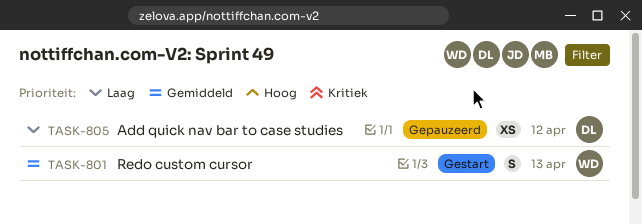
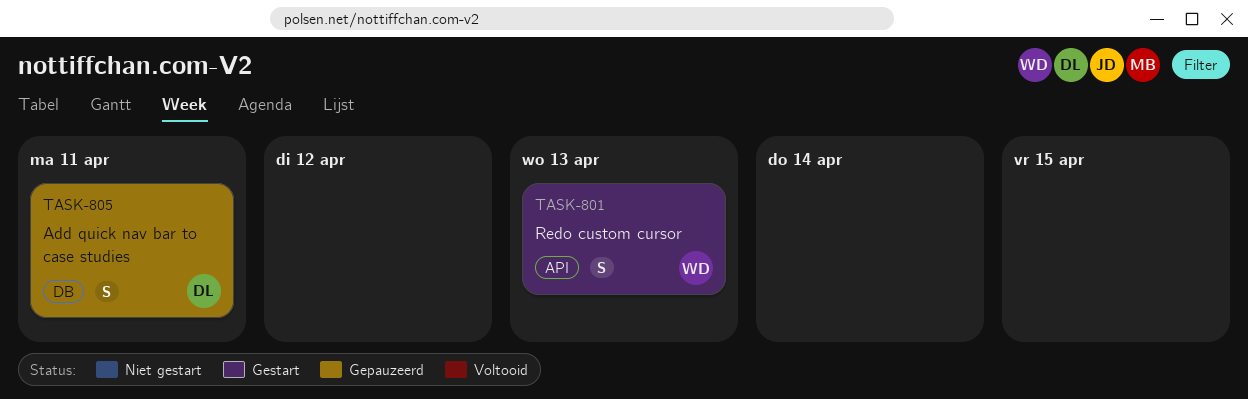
TASK-805, estimate: XS -> S
TASK-805, due: Apr 12 -> Apr 11

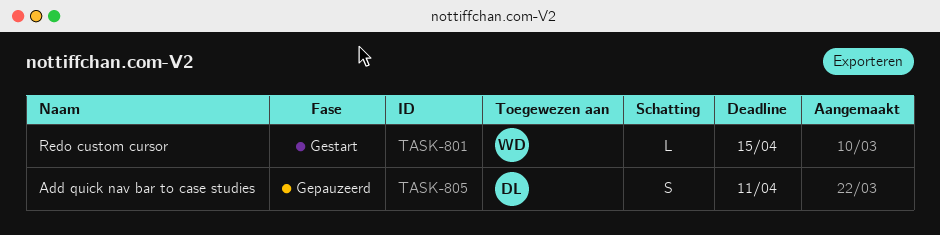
TASK-801, estimate: S -> L
TASK-801, due: Apr 13 -> Apr 15

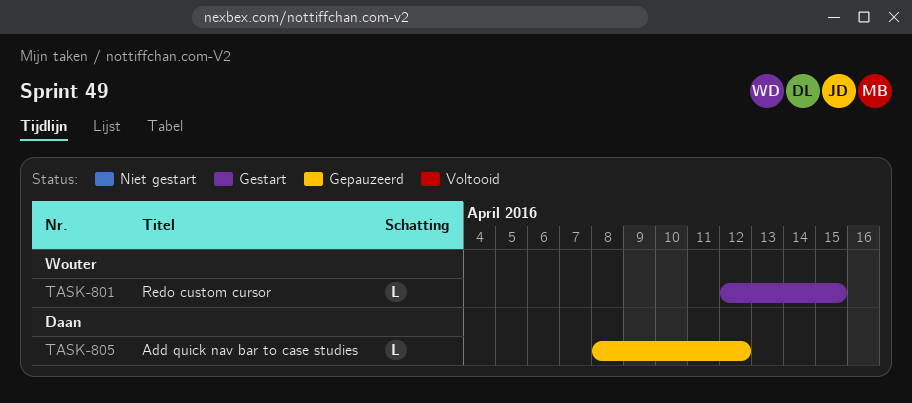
TASK-805, estimate: S -> L
TASK-805, due: Apr 11 -> Apr 12

